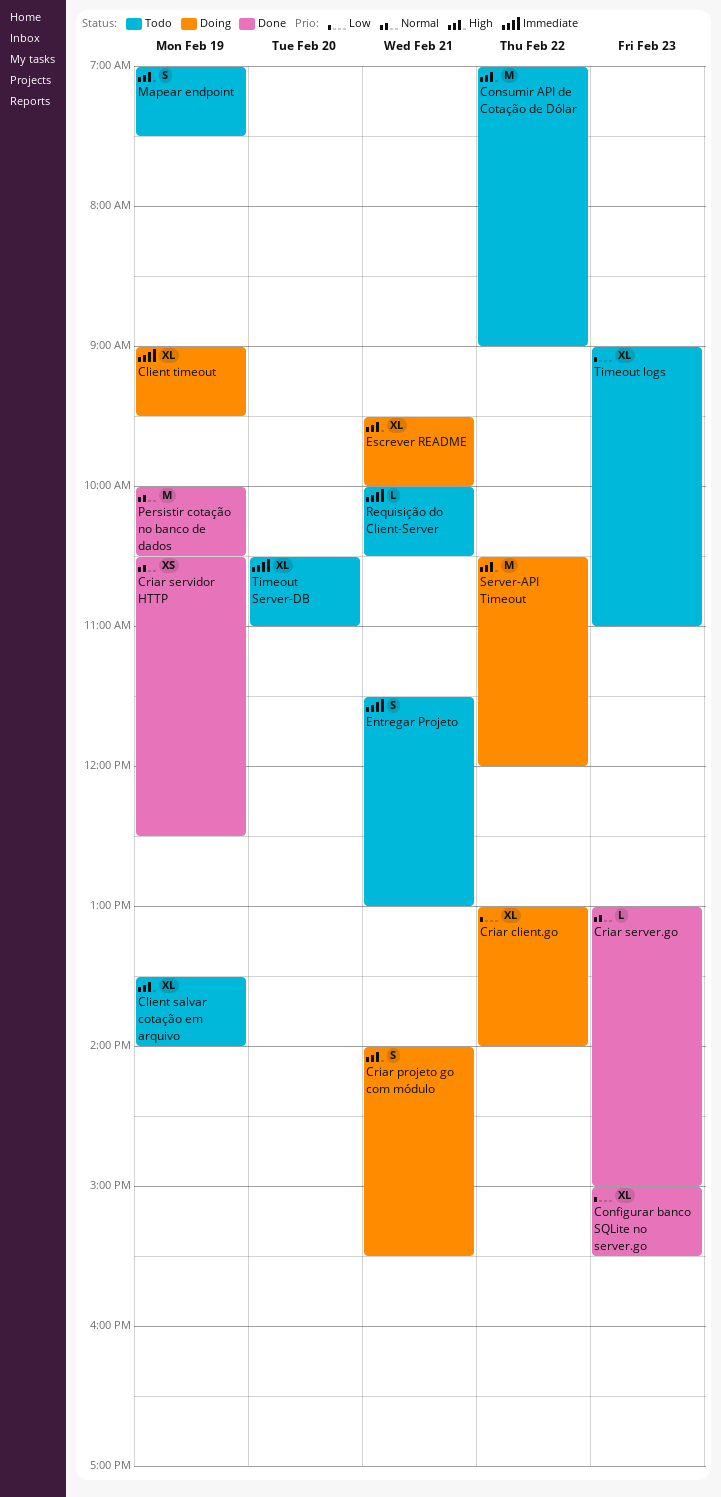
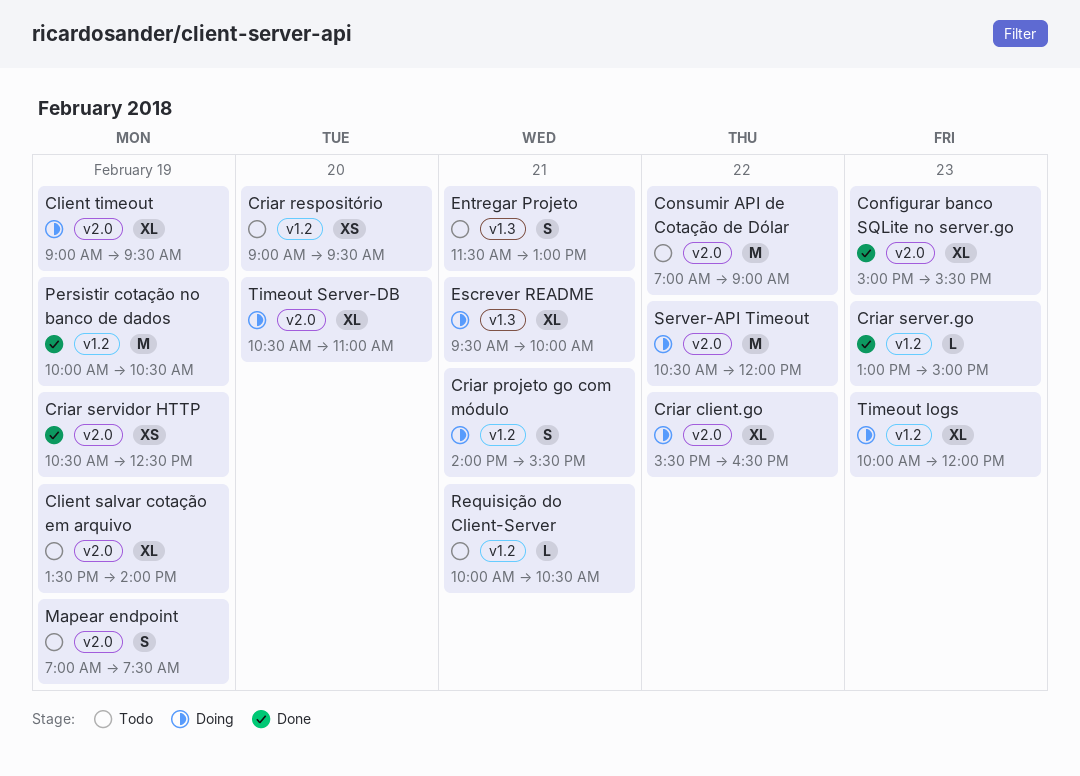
Criar client.go, begins: 13:00 -> 15:30
Criar client.go, ends: 14:00 -> 16:30
Criar respositório: none -> present
Timeout logs, status: Todo -> Doing
Timeout logs, begins: 09:00 -> 10:00
Timeout logs, ends: 11:00 -> 12:00
Timeout Server-DB, status: Todo -> Doing

